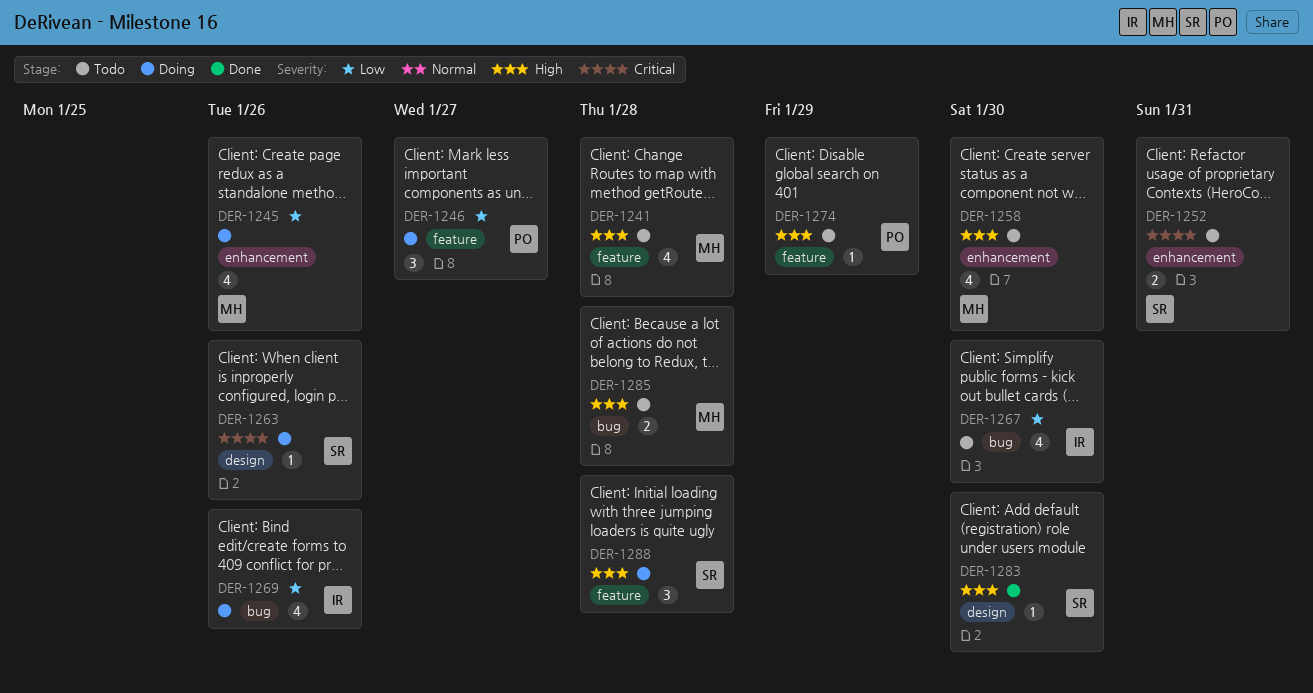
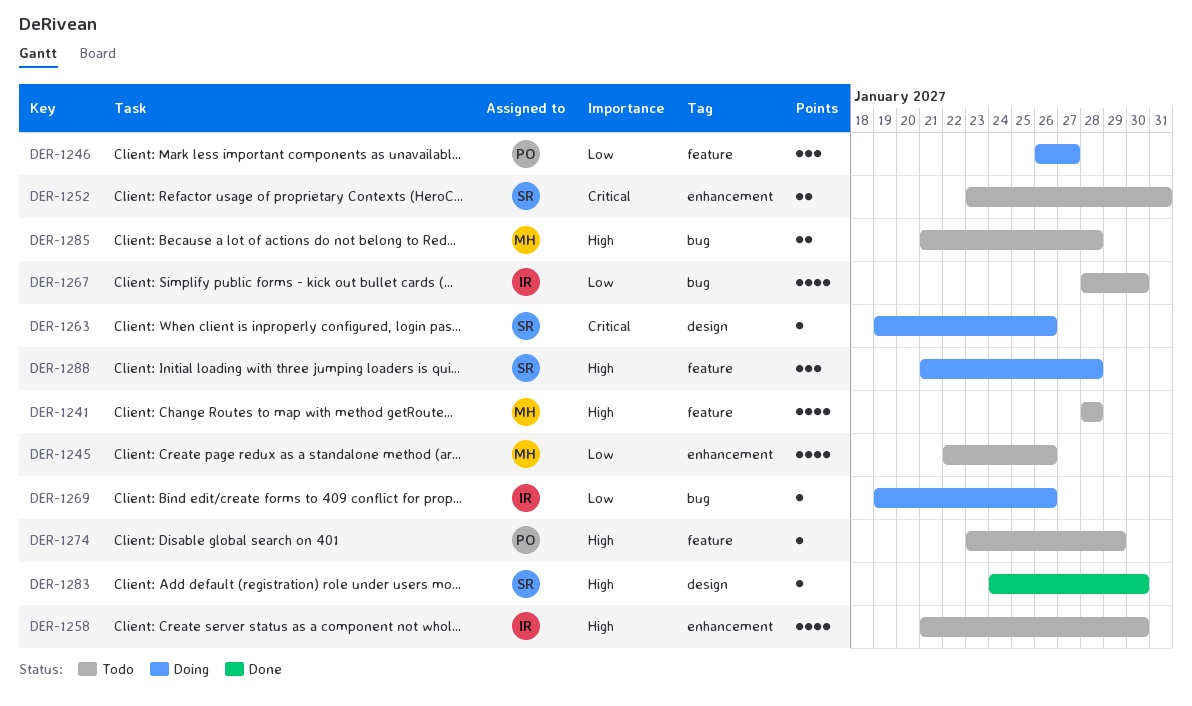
DER-1245, status: Doing -> Todo
DER-1258, owner: MH -> IR
DER-1269, estimate: 4 -> 1

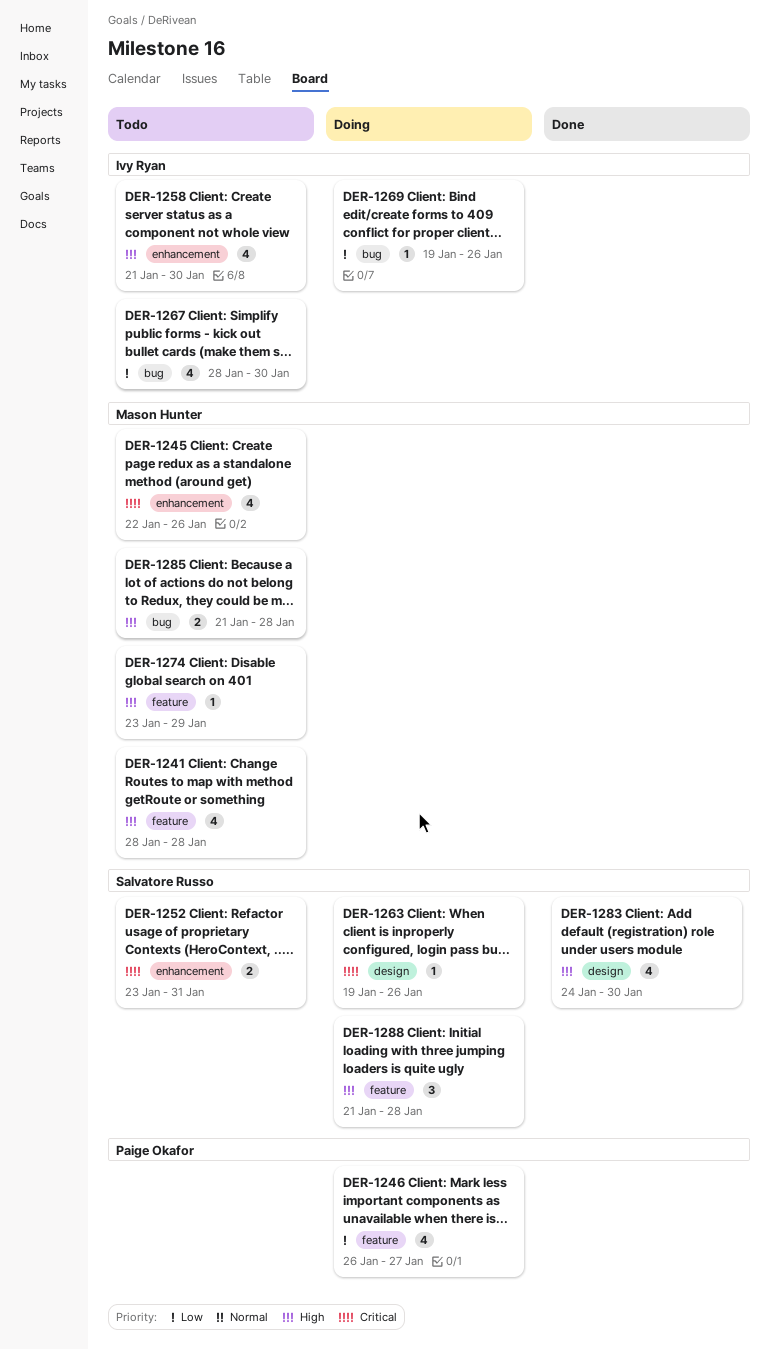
DER-1245, priority: Low -> Critical
DER-1246, estimate: 3 -> 4
DER-1274, owner: Paige Okafor -> Mason Hunter
DER-1283, estimate: 1 -> 4

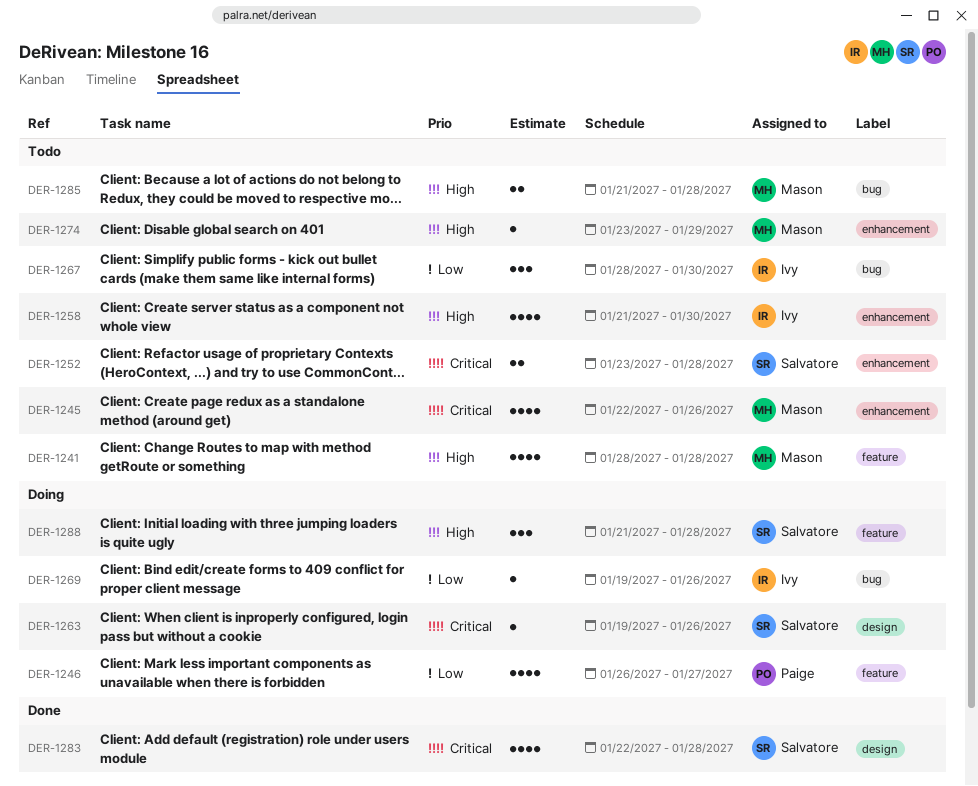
DER-1252, due: Jan 31 -> Jan 28
DER-1267, estimate: 4 -> 3
DER-1274, label: feature -> enhancement
DER-1283, priority: High -> Critical
DER-1283, start: Jan 24 -> Jan 22
DER-1283, due: Jan 30 -> Jan 28

